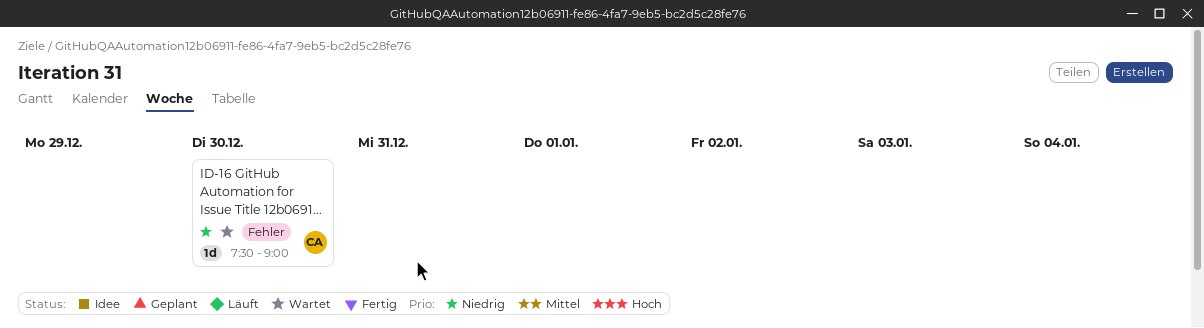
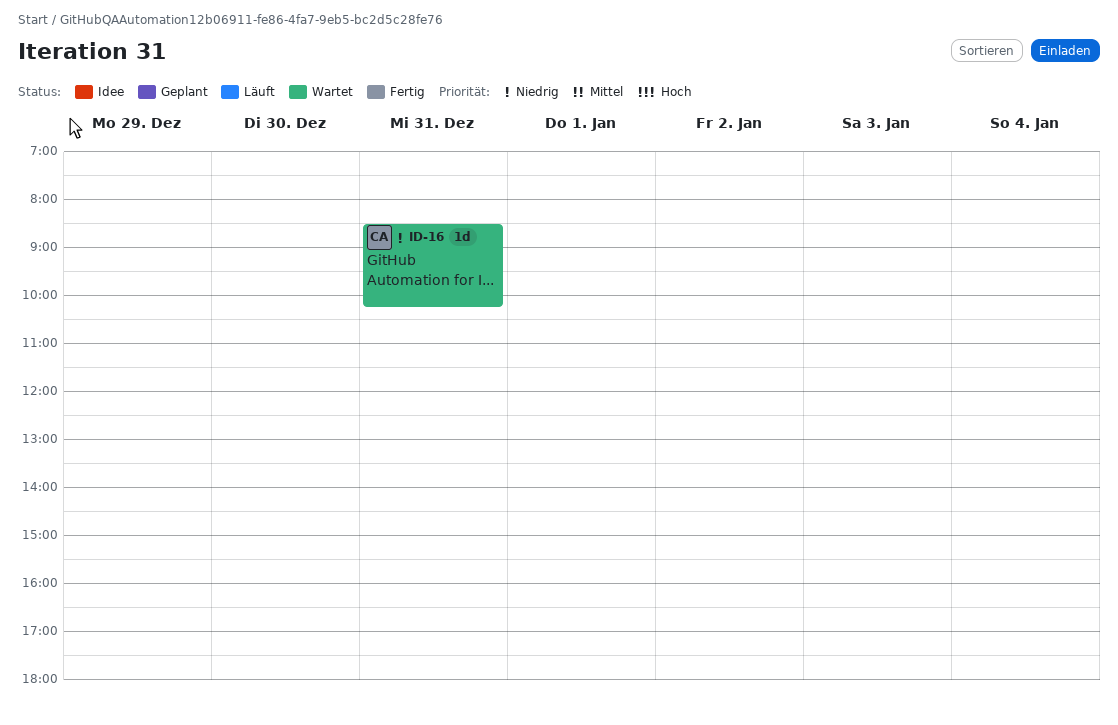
ID-16, day: Dec 30 -> Dec 31
ID-16, begins: 07:30 -> 08:30
ID-16, ends: 09:00 -> 10:15

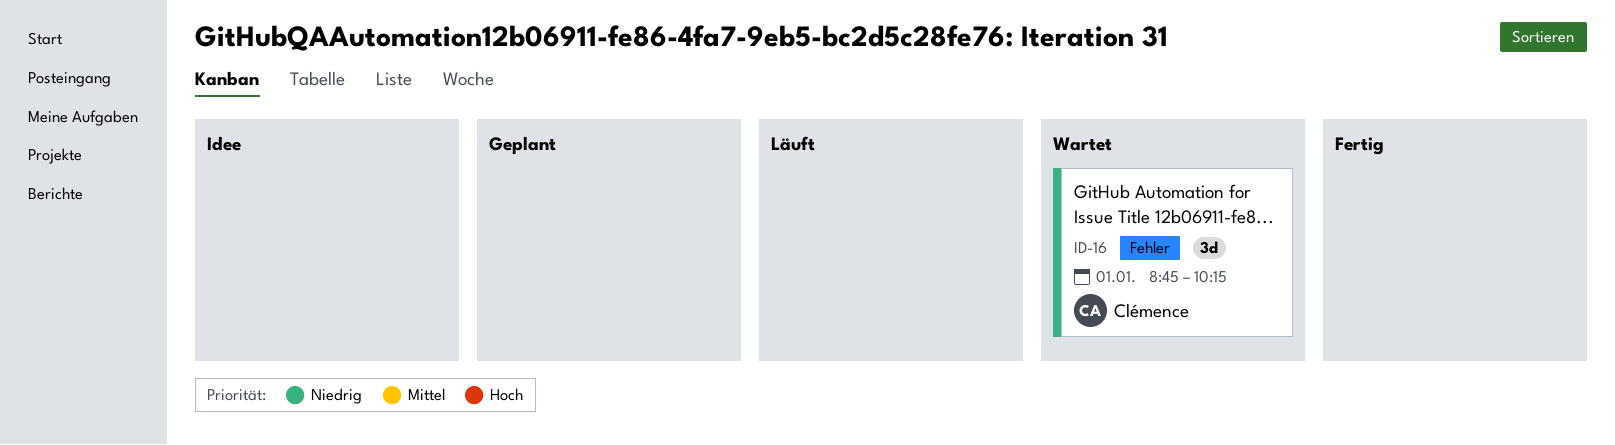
ID-16, estimate: 1d -> 3d
ID-16, day: Dec 31 -> Jan 1
ID-16, begins: 08:30 -> 08:45

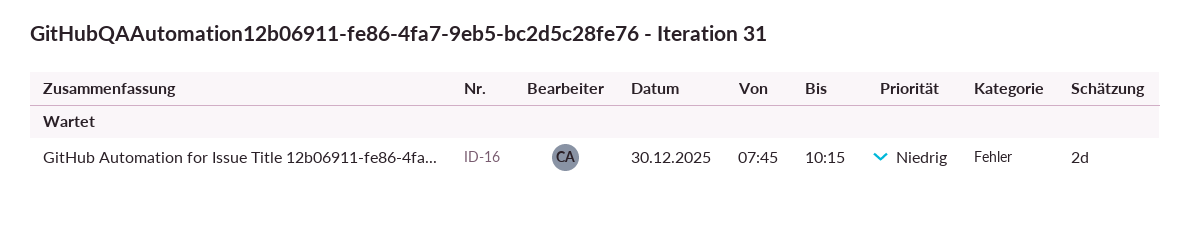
ID-16, estimate: 3d -> 2d
ID-16, day: Jan 1 -> Dec 30
ID-16, begins: 08:45 -> 07:45

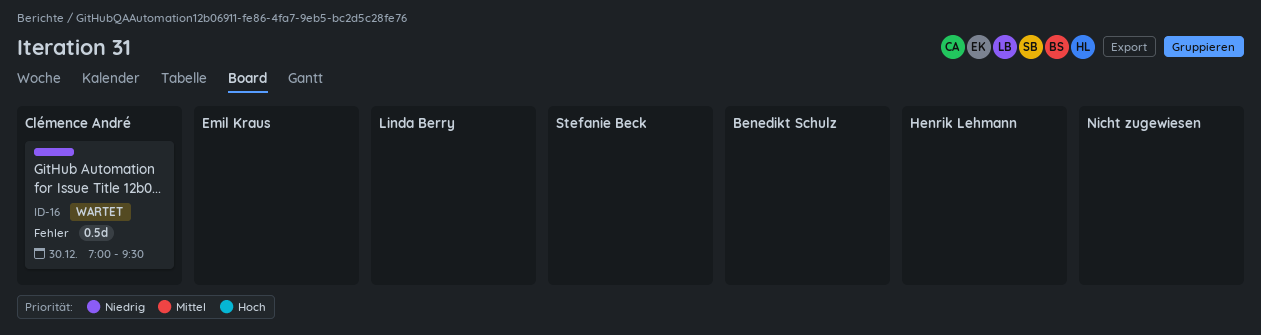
ID-16, estimate: 2d -> 0.5d
ID-16, begins: 07:45 -> 07:00
ID-16, ends: 10:15 -> 09:30

